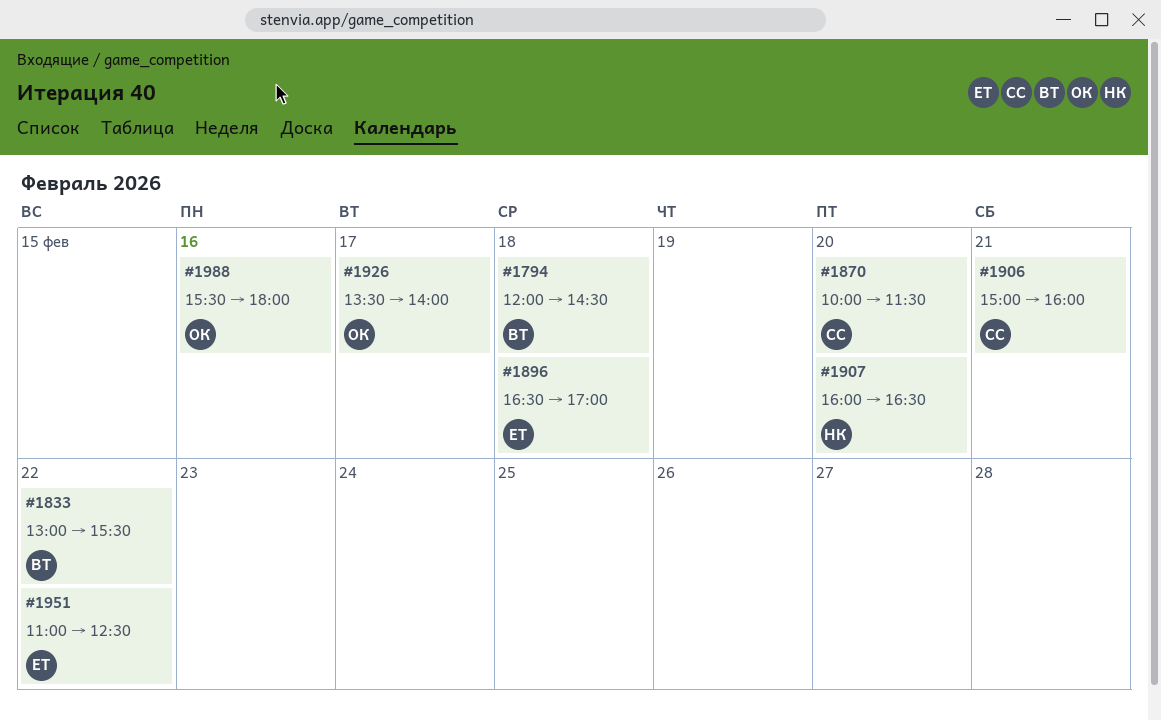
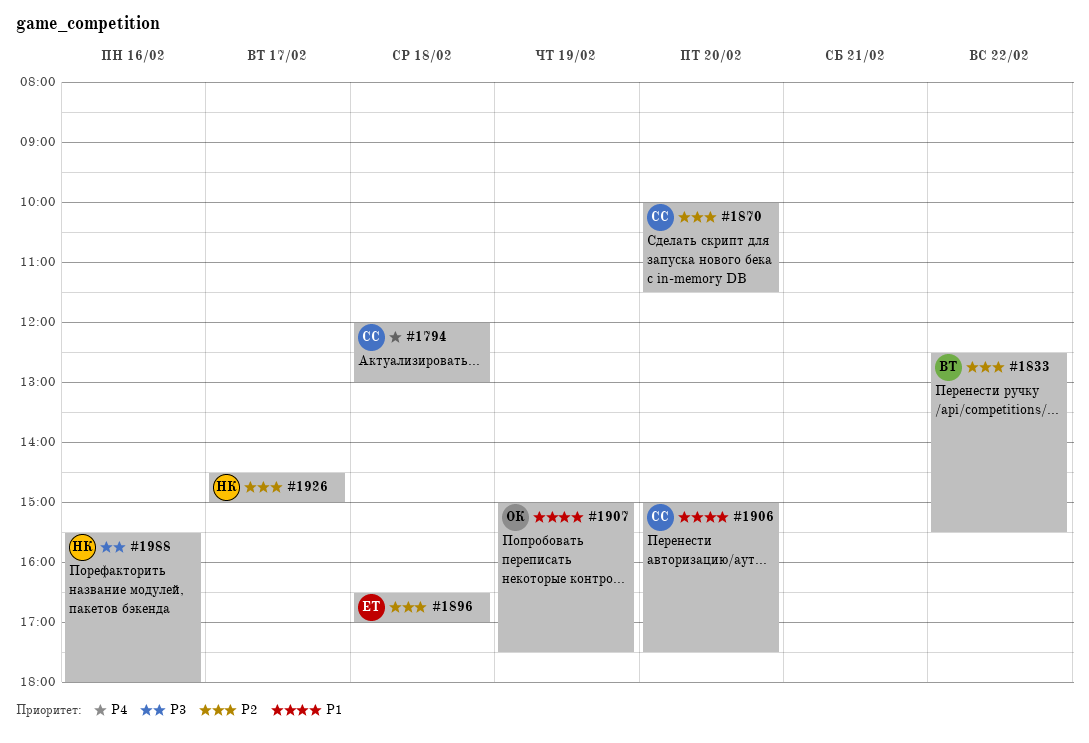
#1794, owner: ВТ -> СС
#1794, ends: 14:30 -> 13:00
#1833, begins: 13:00 -> 12:30
#1906, day: Feb 21 -> Feb 20
#1906, ends: 16:00 -> 17:30
#1907, owner: НК -> ОК
#1907, day: Feb 20 -> Feb 19
#1907, begins: 16:00 -> 15:00
#1907, ends: 16:30 -> 17:30
#1926, owner: ОК -> НК
#1926, begins: 13:30 -> 14:30
#1926, ends: 14:00 -> 15:00
#1951: present -> none
#1988, owner: ОК -> НК

